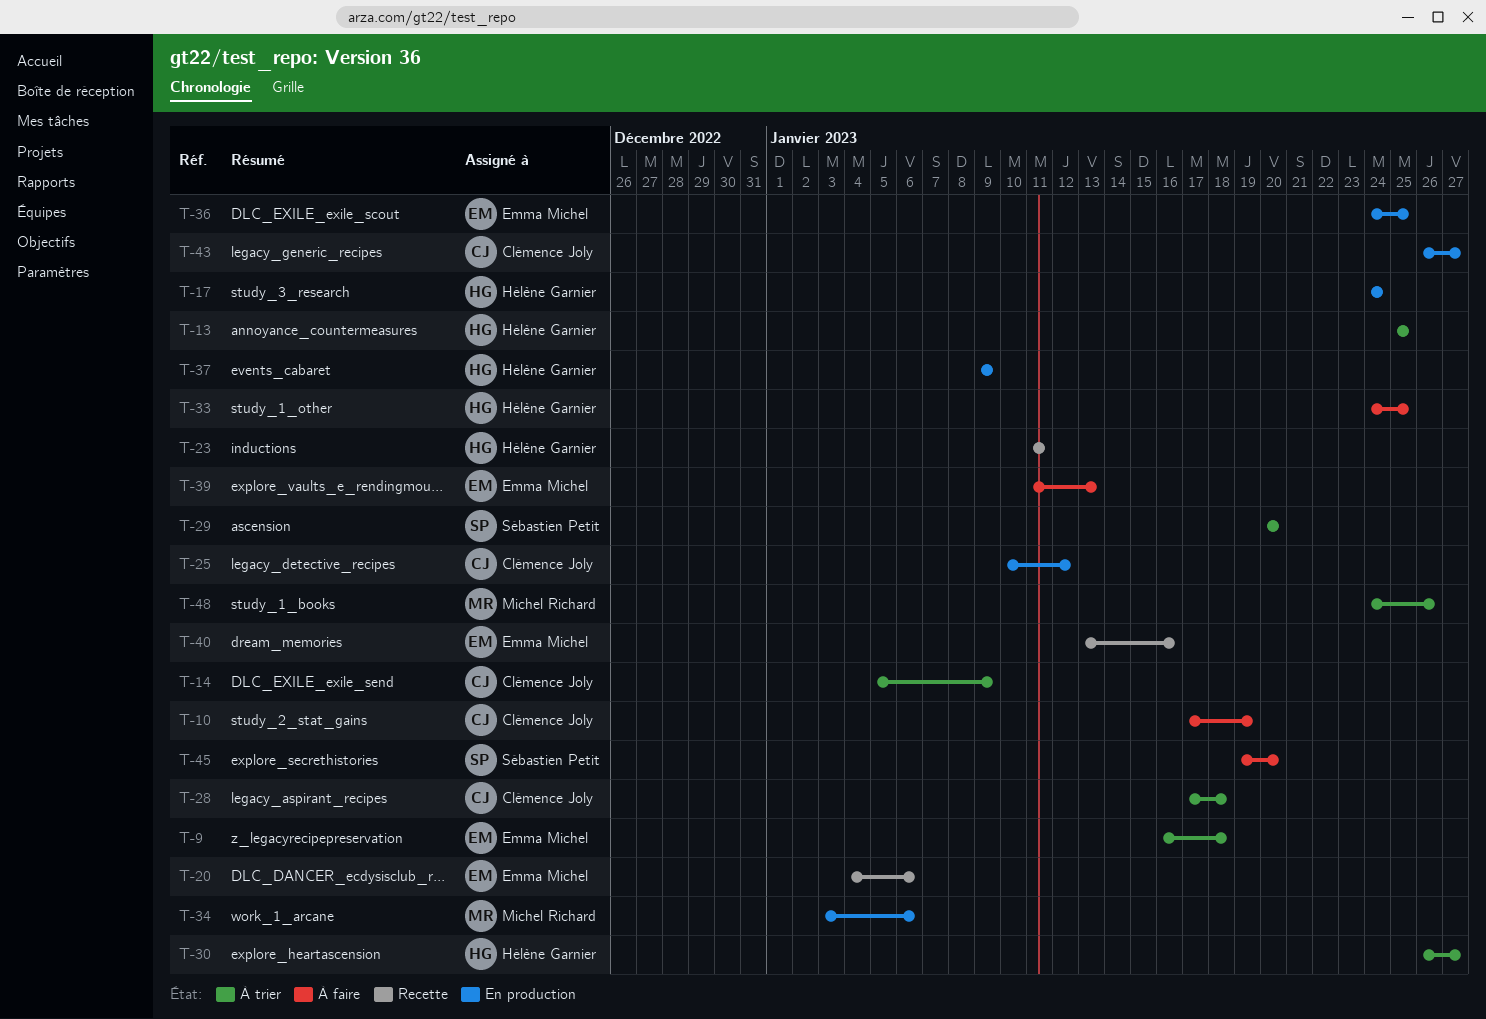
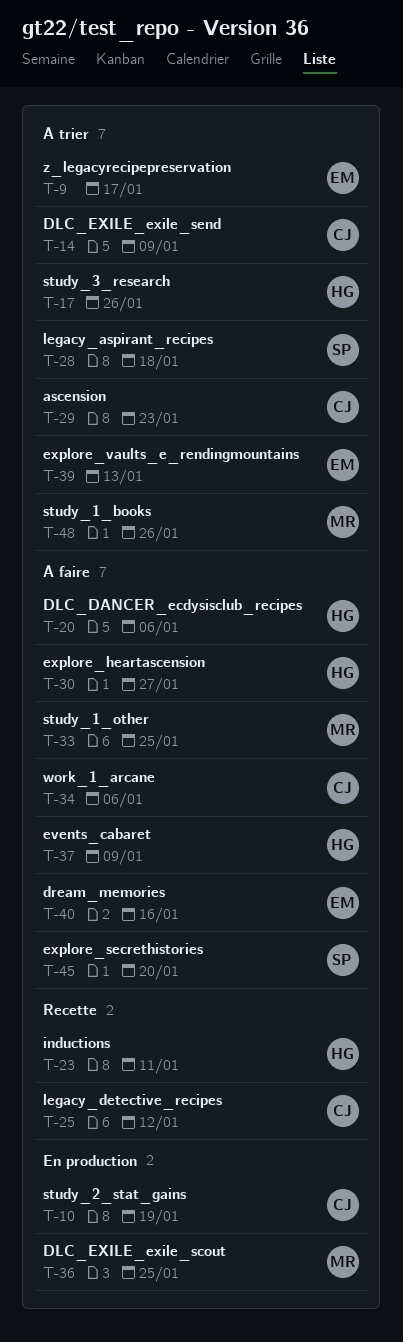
T-9, due: Jan 18 -> Jan 17
T-10, status: À faire -> En production
T-13: present -> none
T-17, status: En production -> À trier
T-17, due: Jan 24 -> Jan 26
T-20, status: Recette -> À faire
T-20, owner: Emma Michel -> Hélène Garnier
T-25, status: En production -> Recette
T-28, owner: Clémence Joly -> Sébastien Petit
T-29, owner: Sébastien Petit -> Clémence Joly
T-29, due: Jan 20 -> Jan 23
T-30, status: À trier -> À faire
T-33, owner: Hélène Garnier -> Michel Richard
T-34, status: En production -> À faire
T-34, owner: Michel Richard -> Clémence Joly
T-36, owner: Emma Michel -> Michel Richard
T-37, status: En production -> À faire
T-39, status: À faire -> À trier
T-40, status: Recette -> À faire
T-43: present -> none

